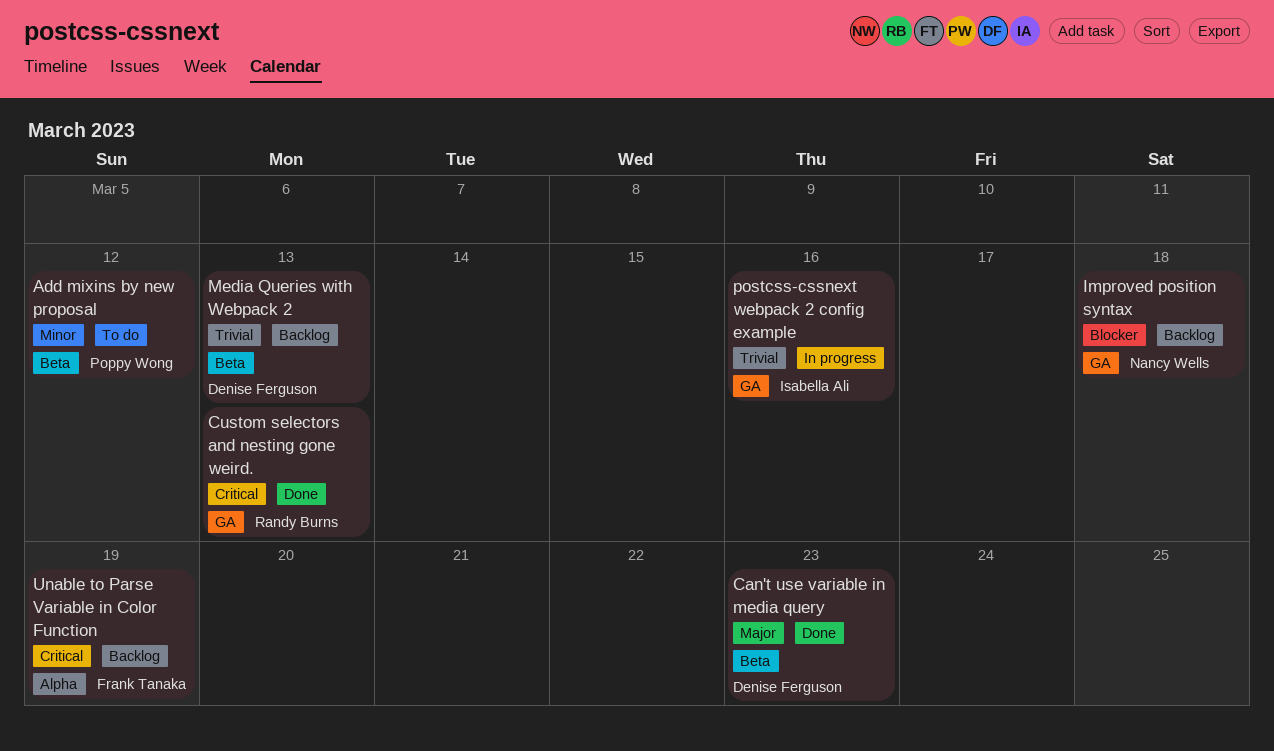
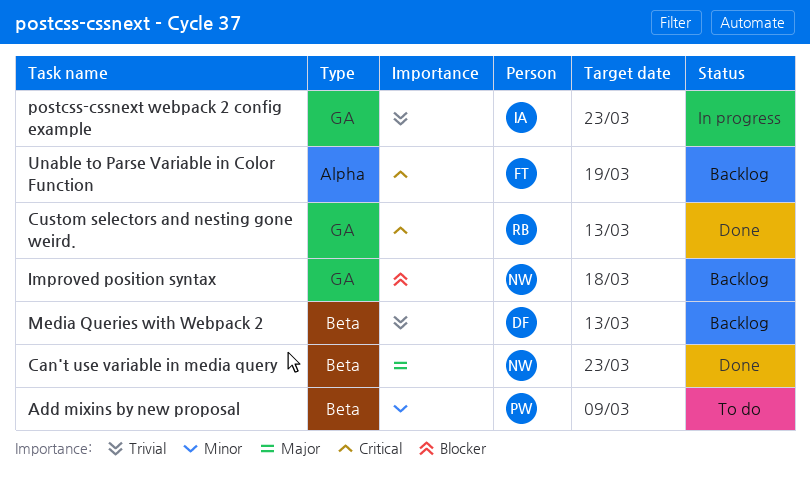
Add mixins by new proposal, due: Mar 12 -> Mar 9
Can't use variable in media query, owner: Denise Ferguson -> Nancy Wells
postcss-cssnext webpack 2 config example, due: Mar 16 -> Mar 23

